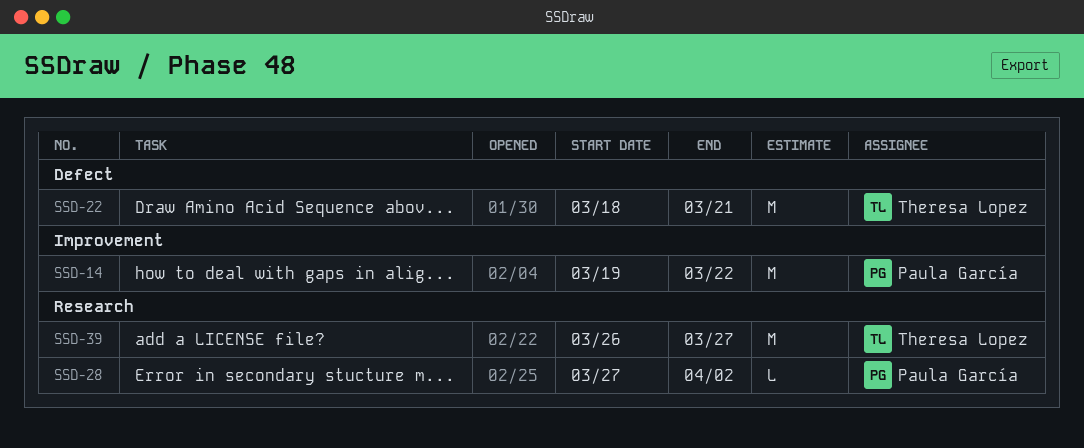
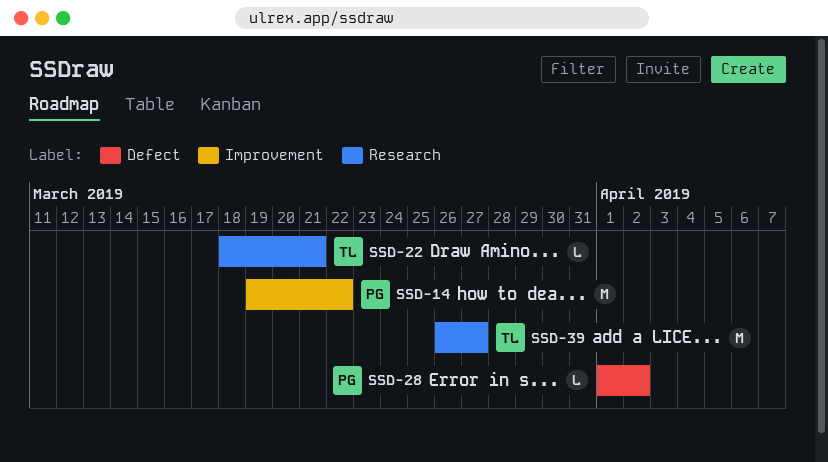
SSD-22, label: Defect -> Research
SSD-22, estimate: M -> L
SSD-28, label: Research -> Defect
SSD-28, start: Mar 27 -> Apr 1

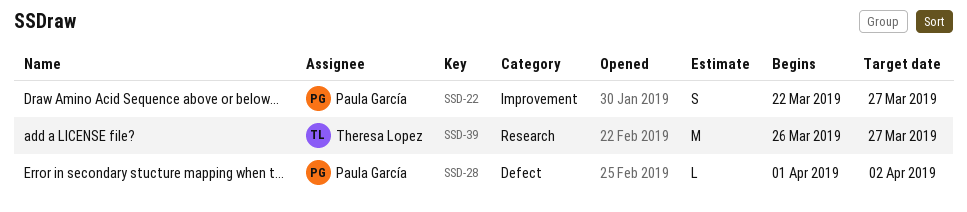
SSD-14: present -> none
SSD-22, owner: Theresa Lopez -> Paula García
SSD-22, label: Research -> Improvement
SSD-22, estimate: L -> S
SSD-22, start: Mar 18 -> Mar 22
SSD-22, due: Mar 21 -> Mar 27

